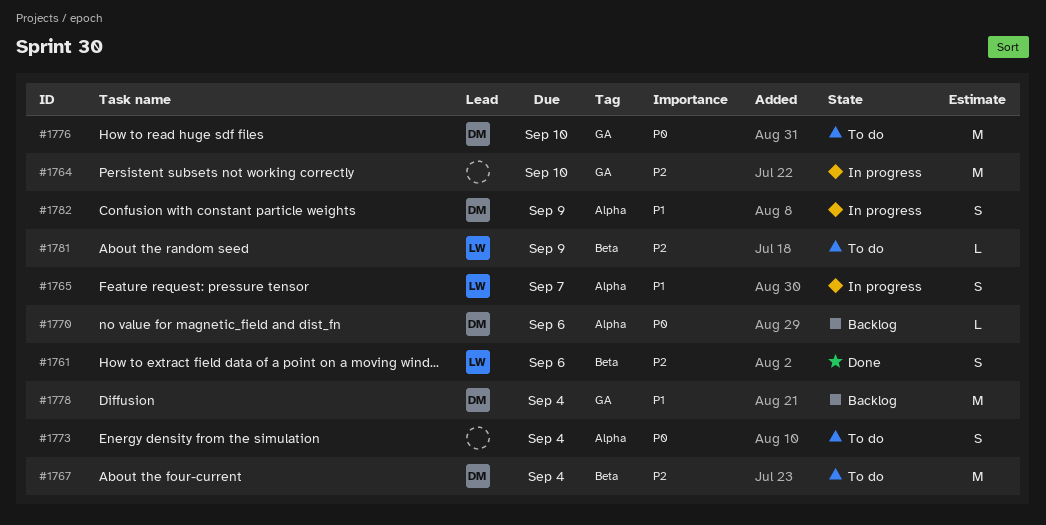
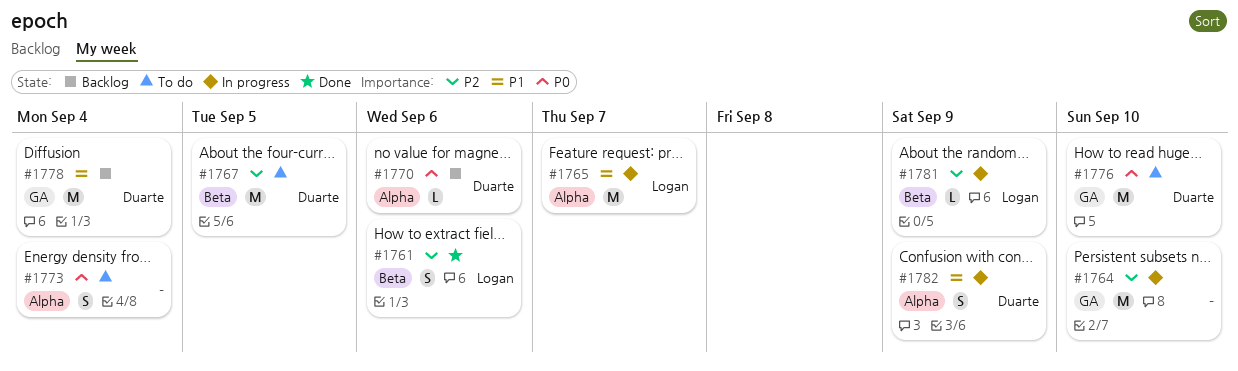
#1765, estimate: S -> M
#1767, due: Sep 4 -> Sep 5
#1781, status: To do -> In progress

